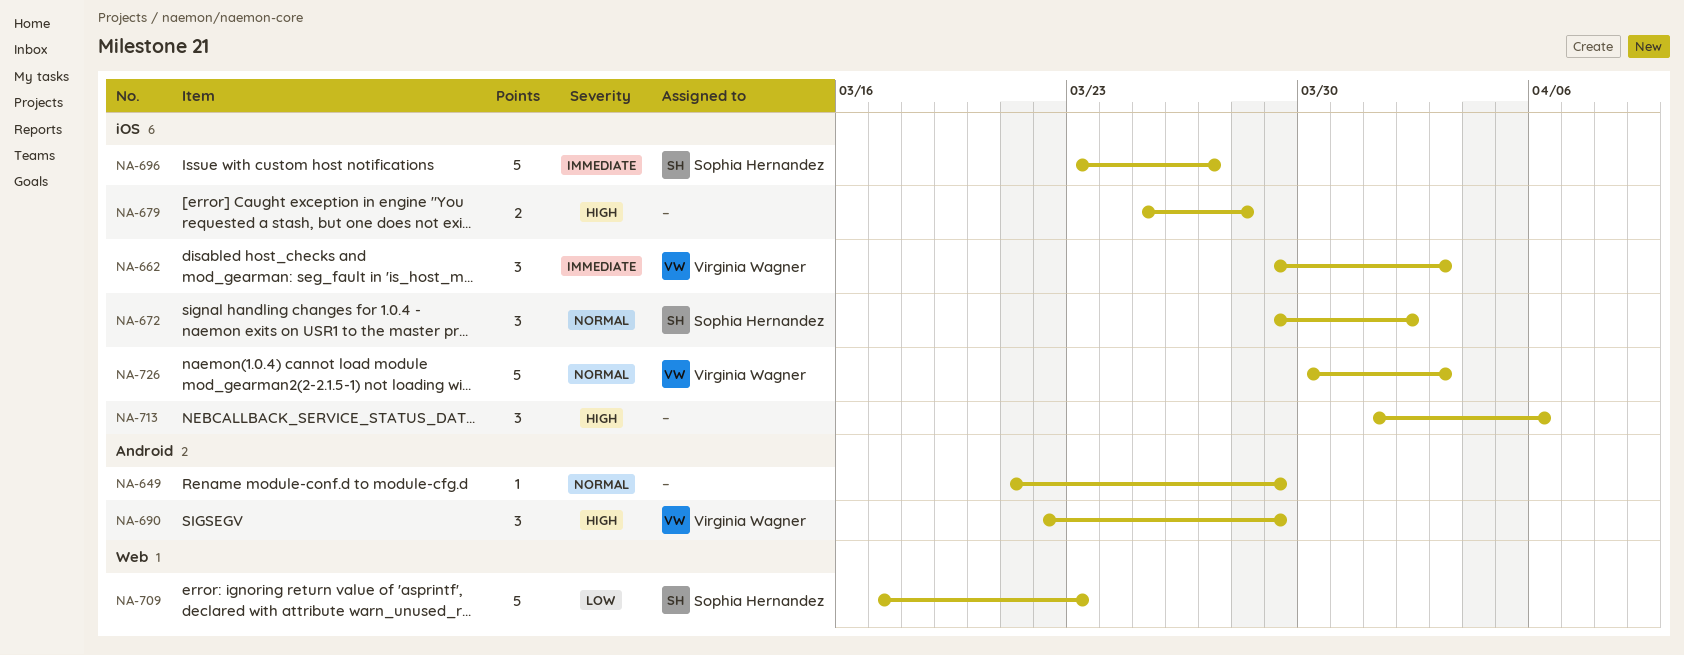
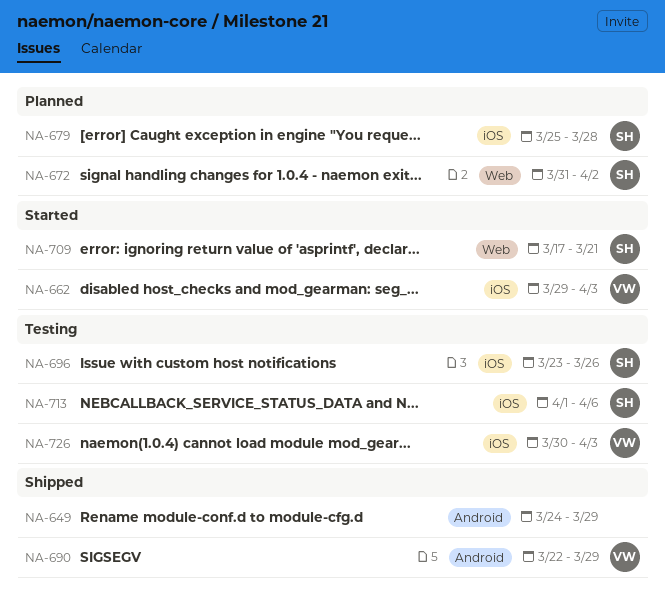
NA-649, start: Mar 21 -> Mar 24
NA-672, label: iOS -> Web
NA-672, start: Mar 29 -> Mar 31
NA-679, owner: none -> Sophia Hernandez
NA-696, due: Mar 27 -> Mar 26
NA-709, due: Mar 23 -> Mar 21
NA-713, owner: none -> Sophia Hernandez

